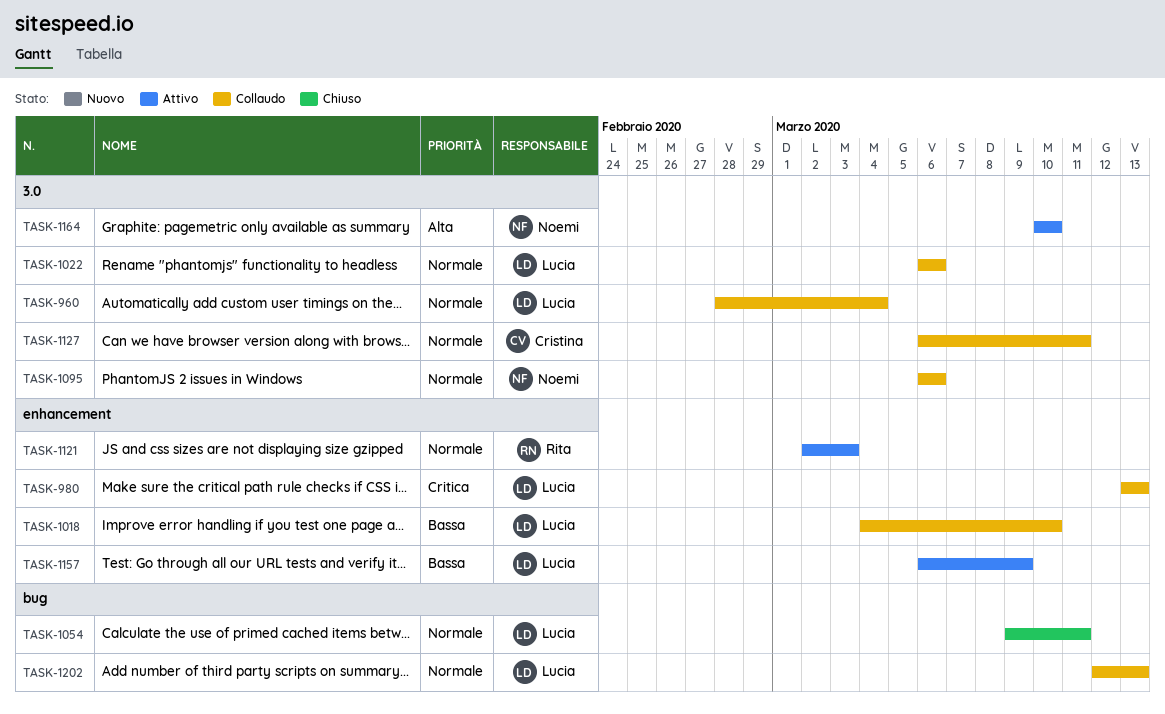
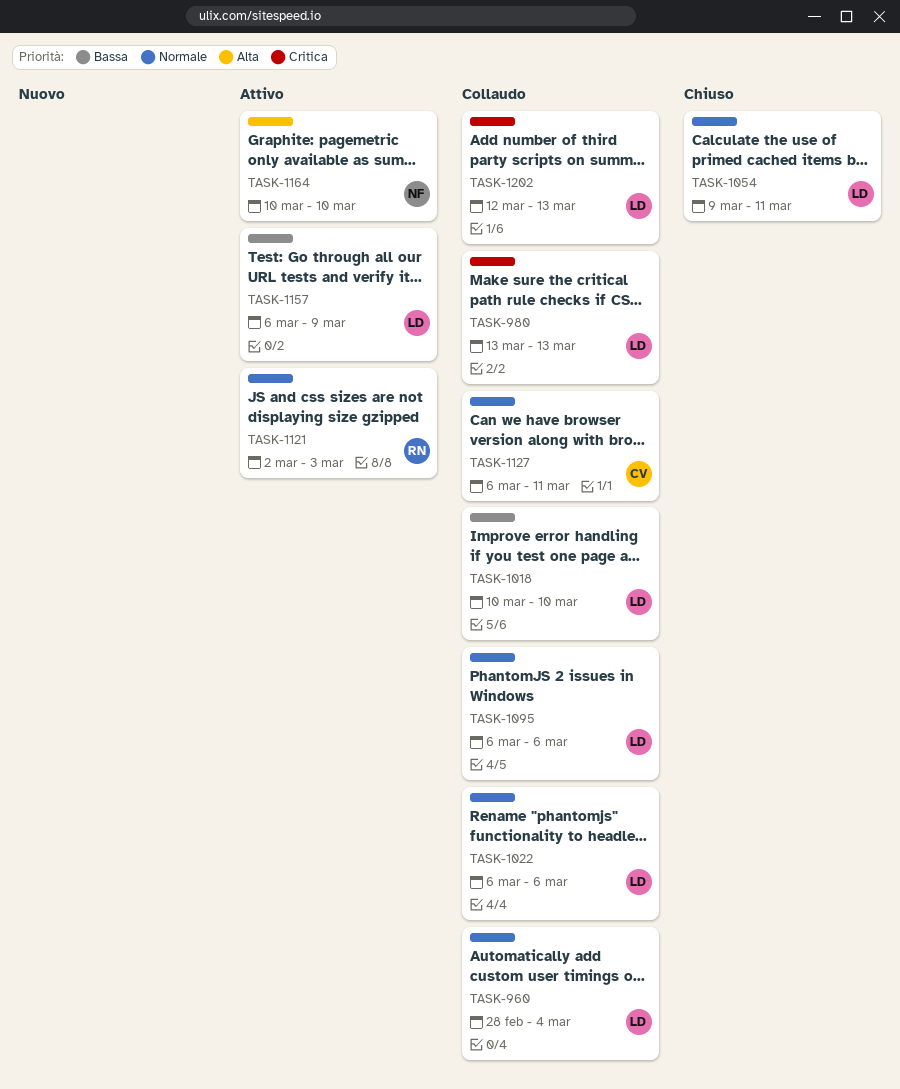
TASK-1018, start: Mar 4 -> Mar 10
TASK-1095, owner: Noemi -> Lucia
TASK-1202, priority: Normale -> Critica

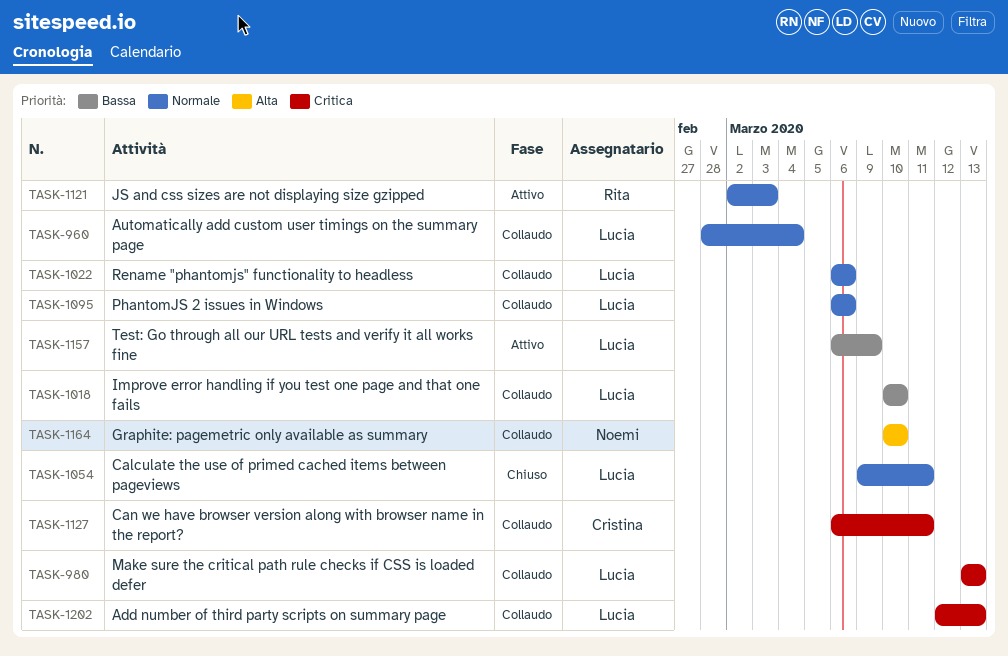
TASK-1127, priority: Normale -> Critica
TASK-1164, status: Attivo -> Collaudo

